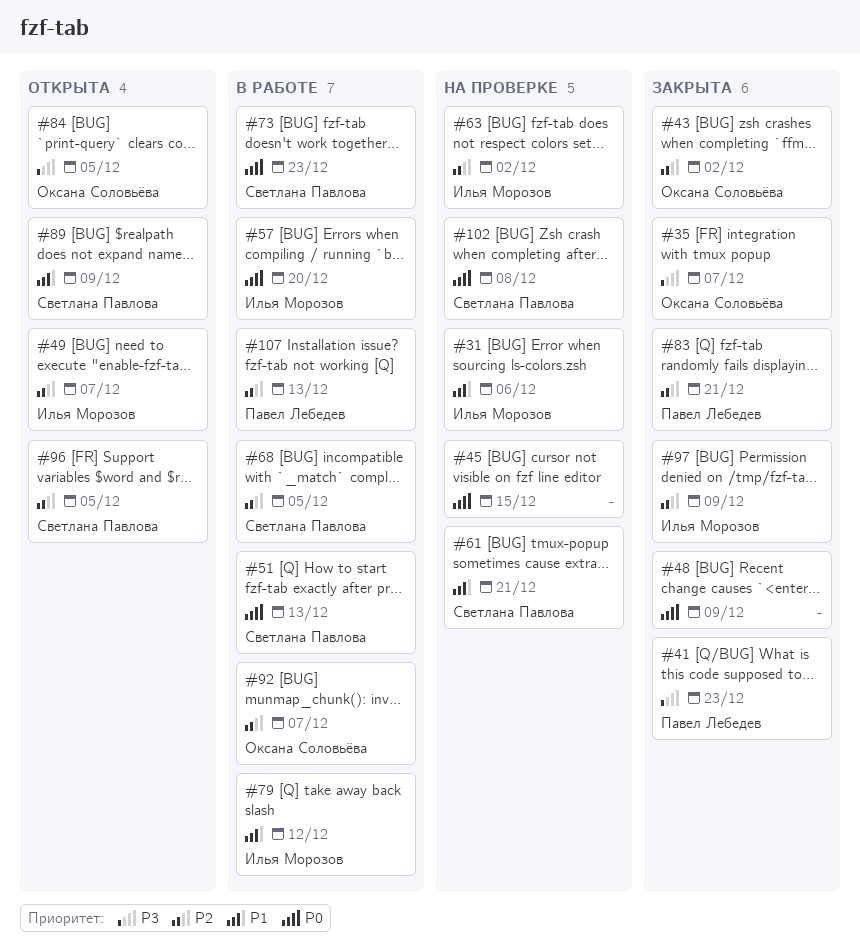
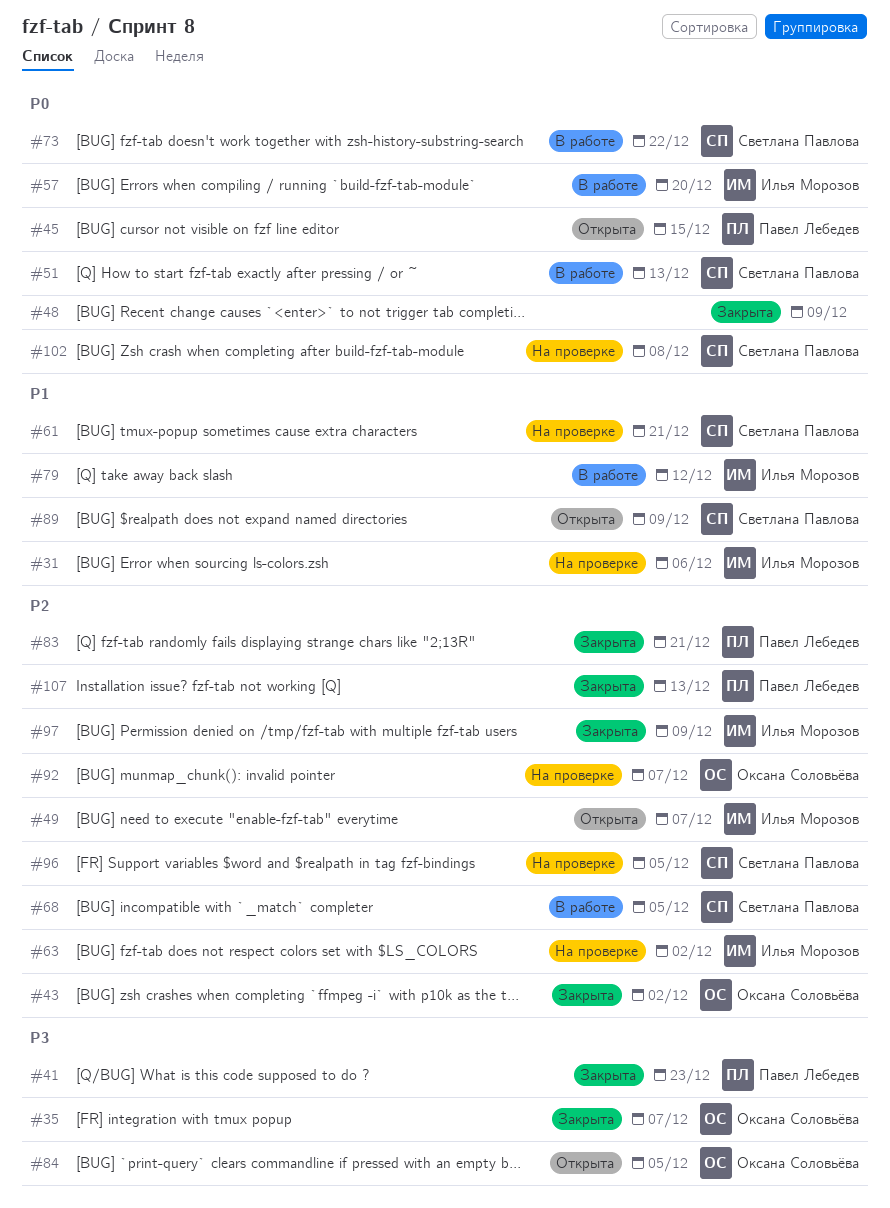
#45, status: На проверке -> Открыта
#45, owner: none -> Павел Лебедев
#73, due: Dec 23 -> Dec 22
#92, status: В работе -> На проверке
#96, status: Открыта -> На проверке
#107, status: В работе -> Закрыта

